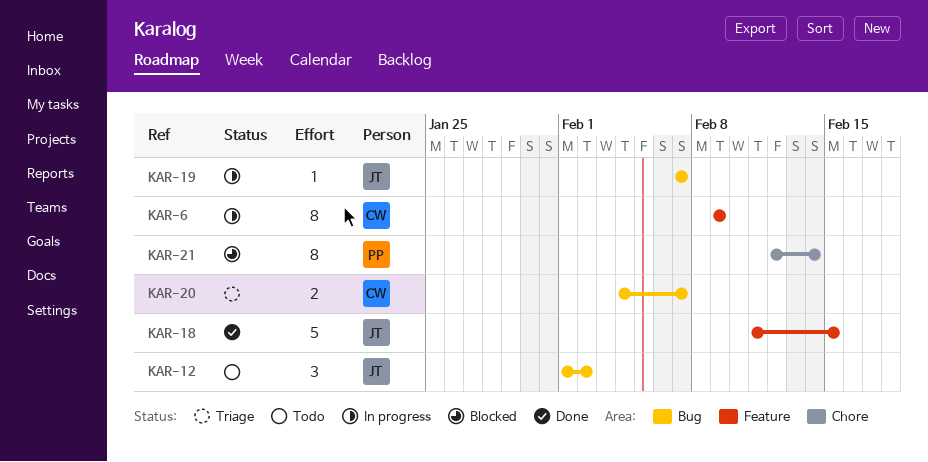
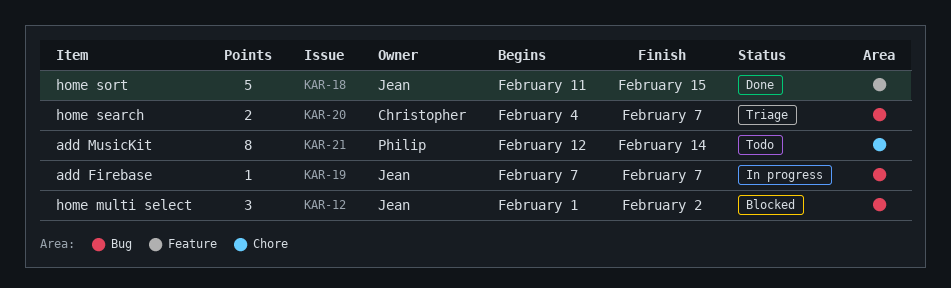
KAR-6: present -> none
KAR-12, status: Todo -> Blocked
KAR-21, status: Blocked -> Todo

